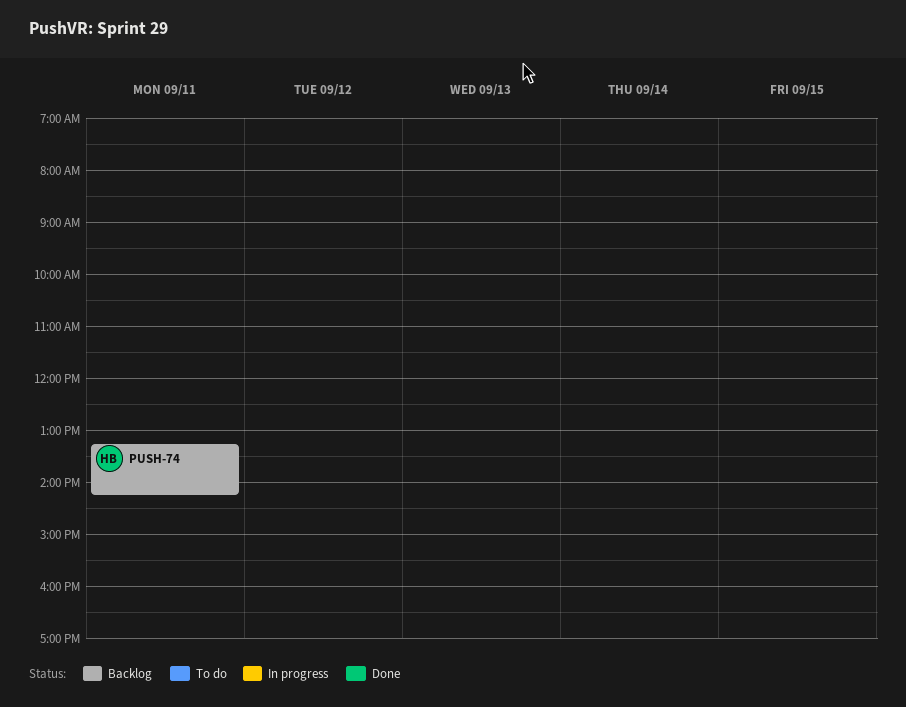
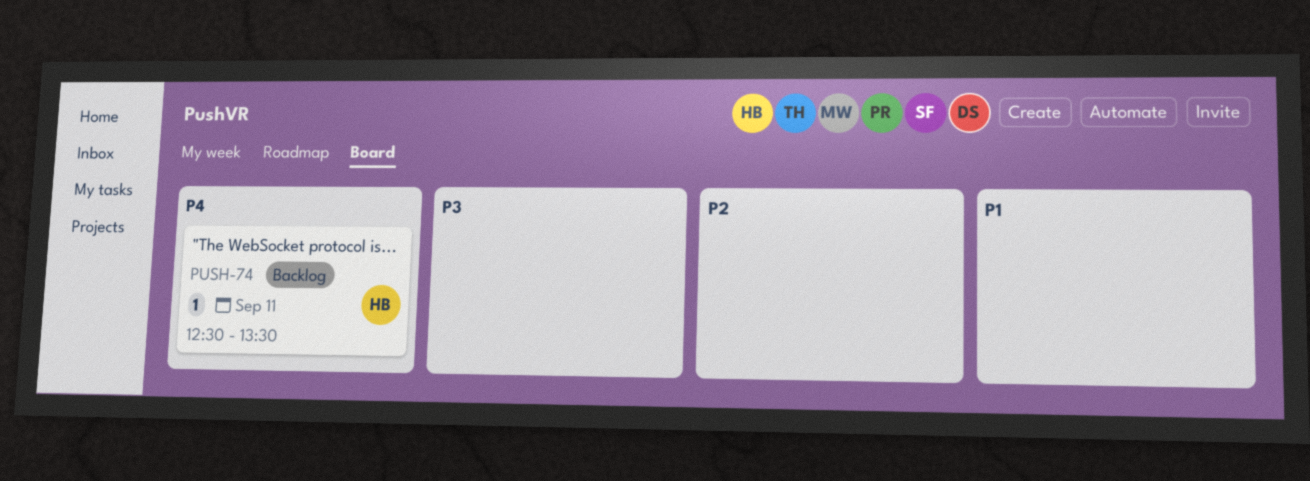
PUSH-74, begins: 13:15 -> 12:30
PUSH-74, ends: 14:15 -> 13:30

